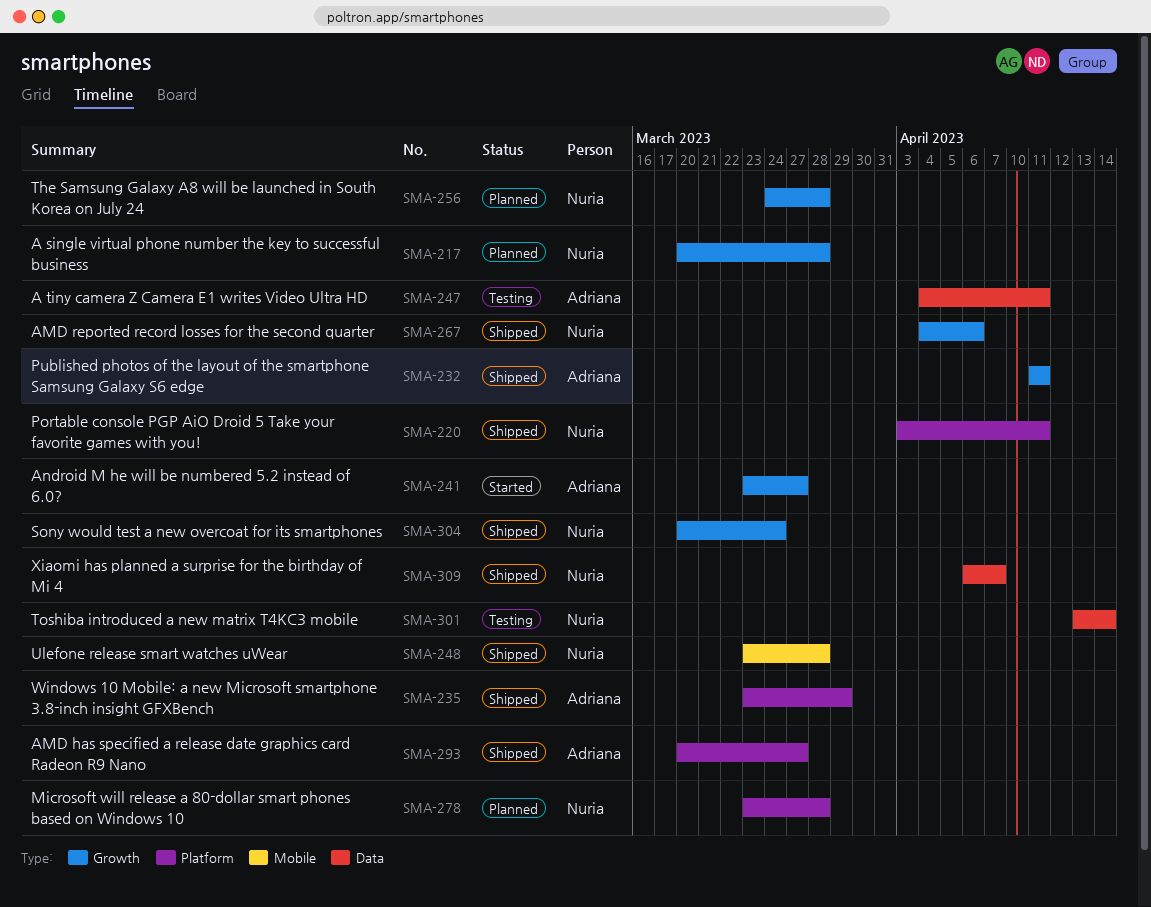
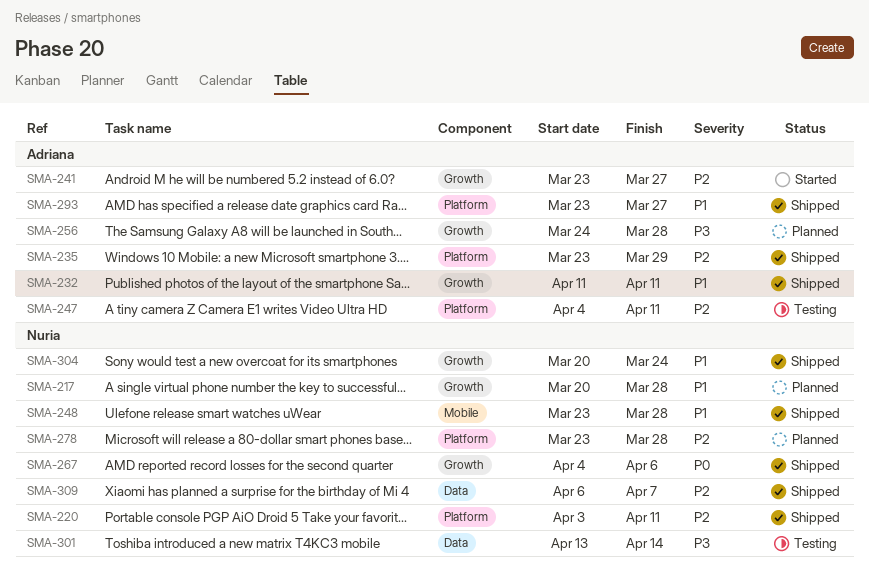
SMA-247, label: Data -> Platform
SMA-256, owner: Nuria -> Adriana
SMA-293, start: Mar 20 -> Mar 23

